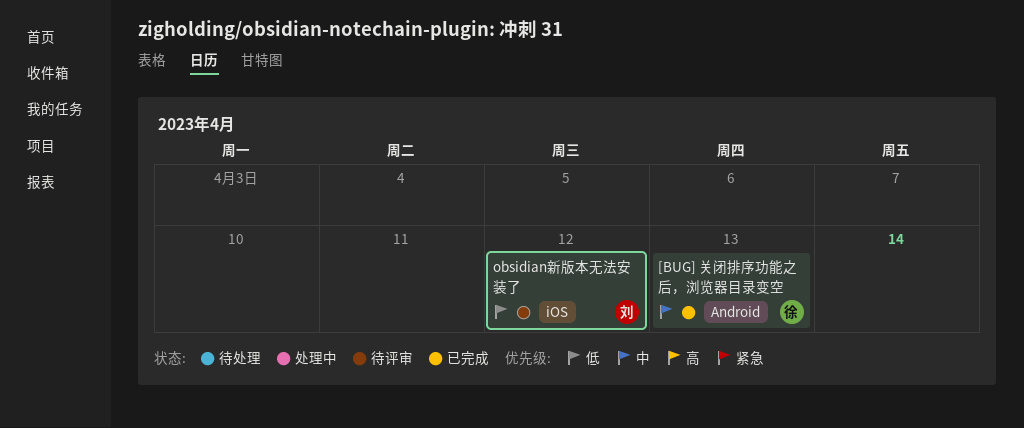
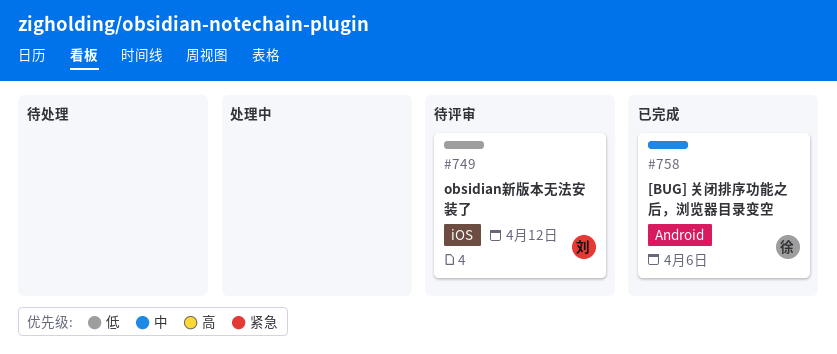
[BUG] 关闭排序功能之后，浏览器目录变空, due: Apr 13 -> Apr 6

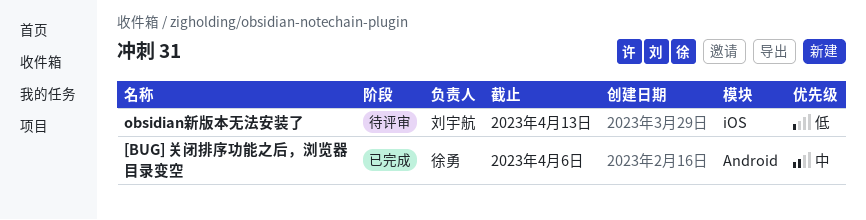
obsidian新版本无法安装了, due: Apr 12 -> Apr 13

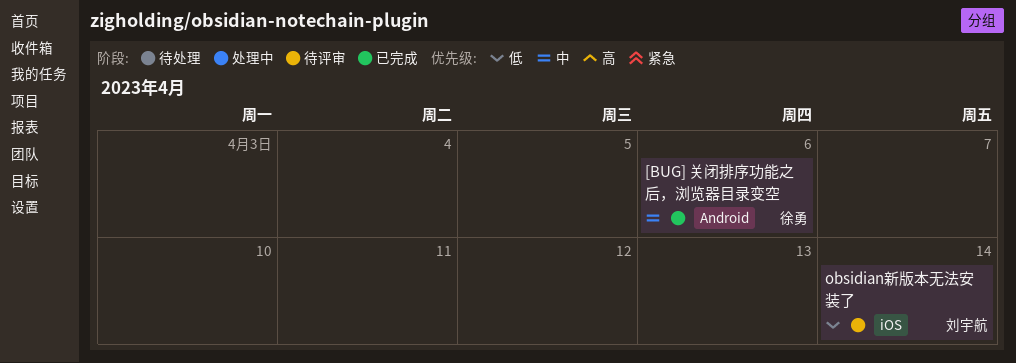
obsidian新版本无法安装了, due: Apr 13 -> Apr 14

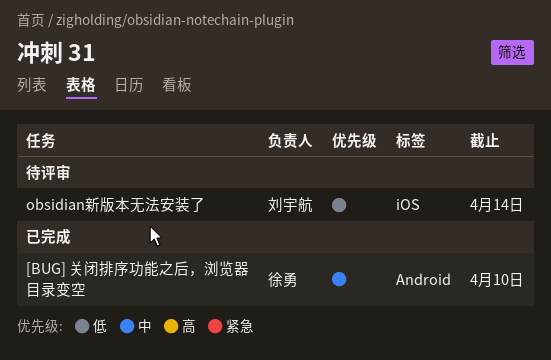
[BUG] 关闭排序功能之后，浏览器目录变空, due: Apr 6 -> Apr 10

